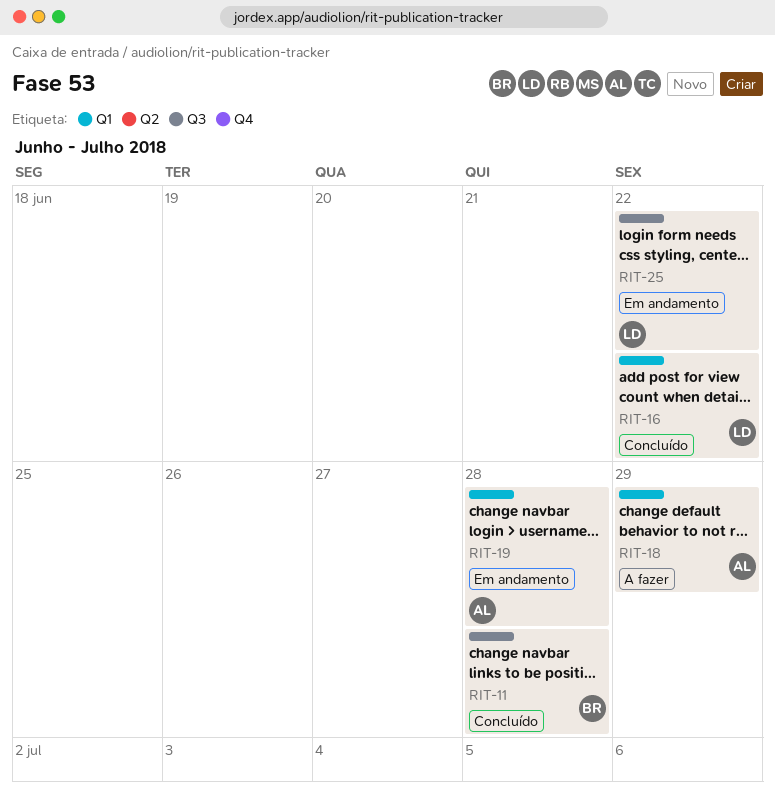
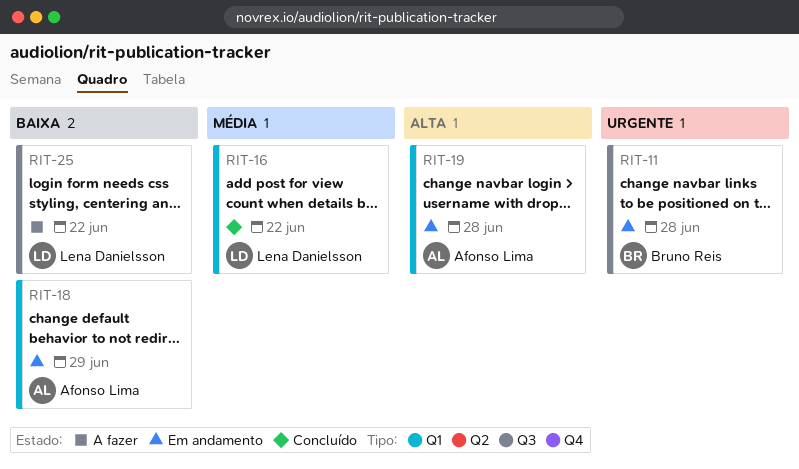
RIT-11, status: Concluído -> Em andamento
RIT-18, status: A fazer -> Em andamento
RIT-25, status: Em andamento -> A fazer

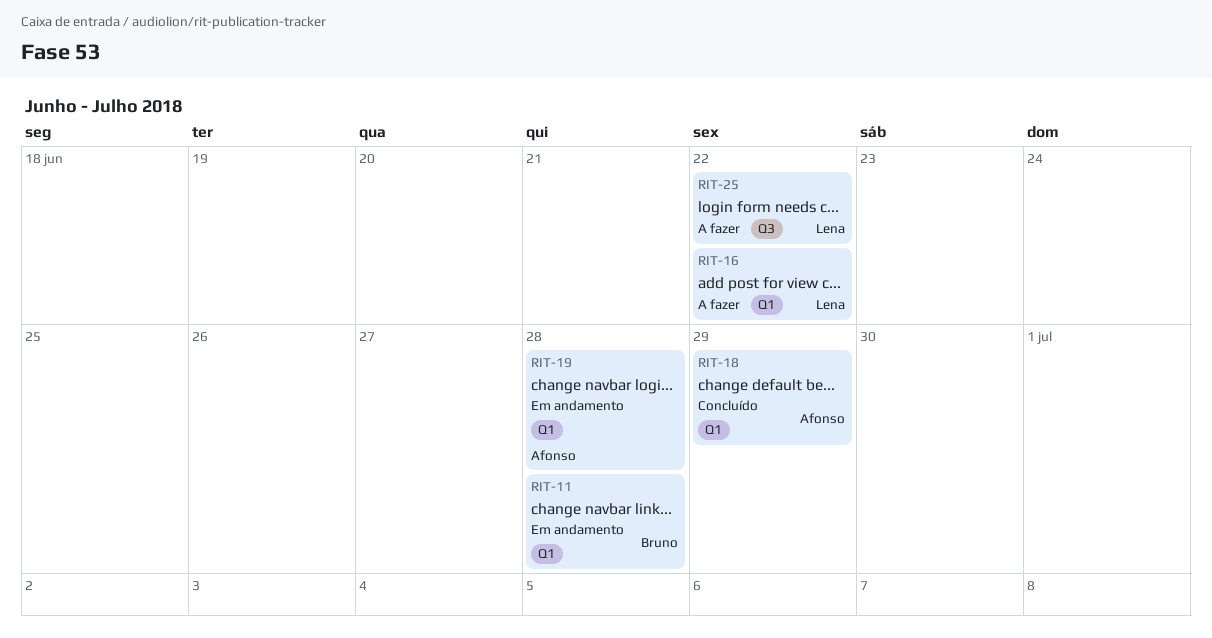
RIT-11, label: Q3 -> Q1
RIT-16, status: Concluído -> A fazer
RIT-18, status: Em andamento -> Concluído

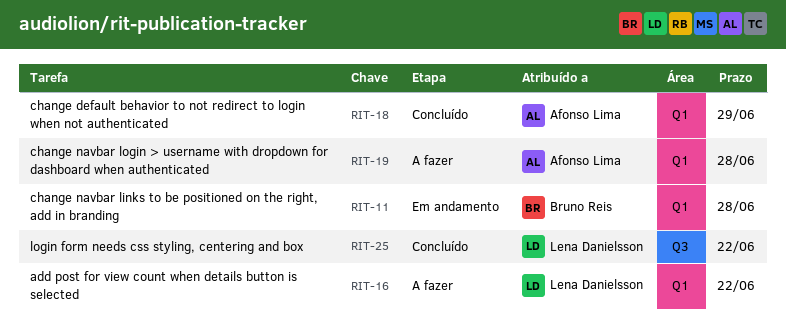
RIT-19, status: Em andamento -> A fazer
RIT-25, status: A fazer -> Concluído

